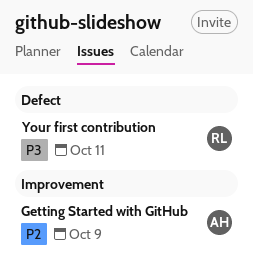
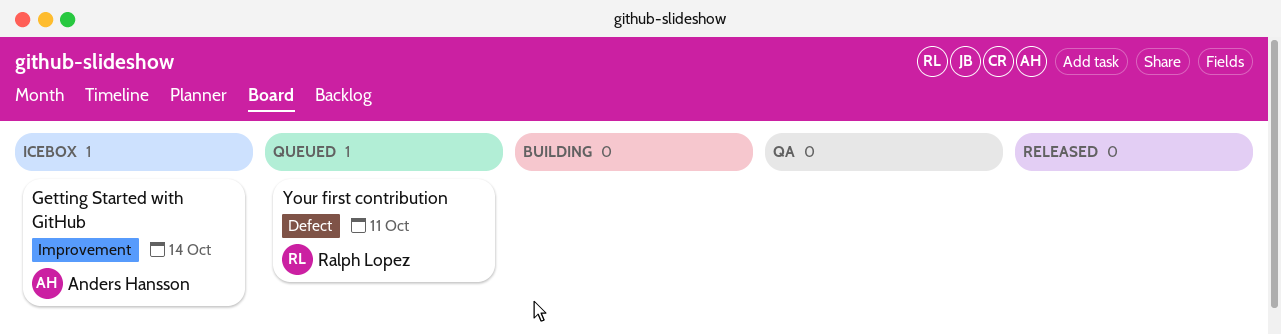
Getting Started with GitHub, due: Oct 9 -> Oct 14

